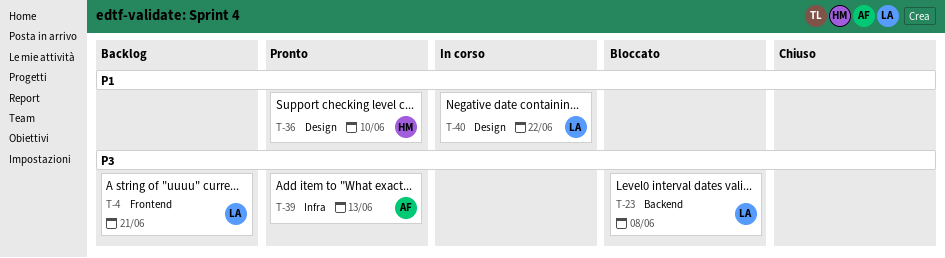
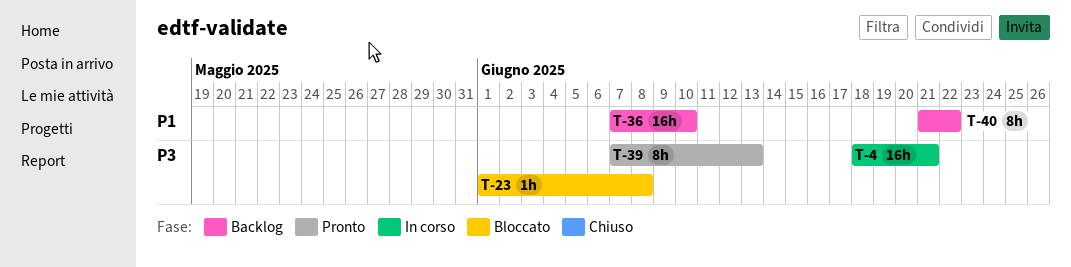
T-4, status: Backlog -> In corso
T-36, status: Pronto -> Backlog
T-40, status: In corso -> Backlog

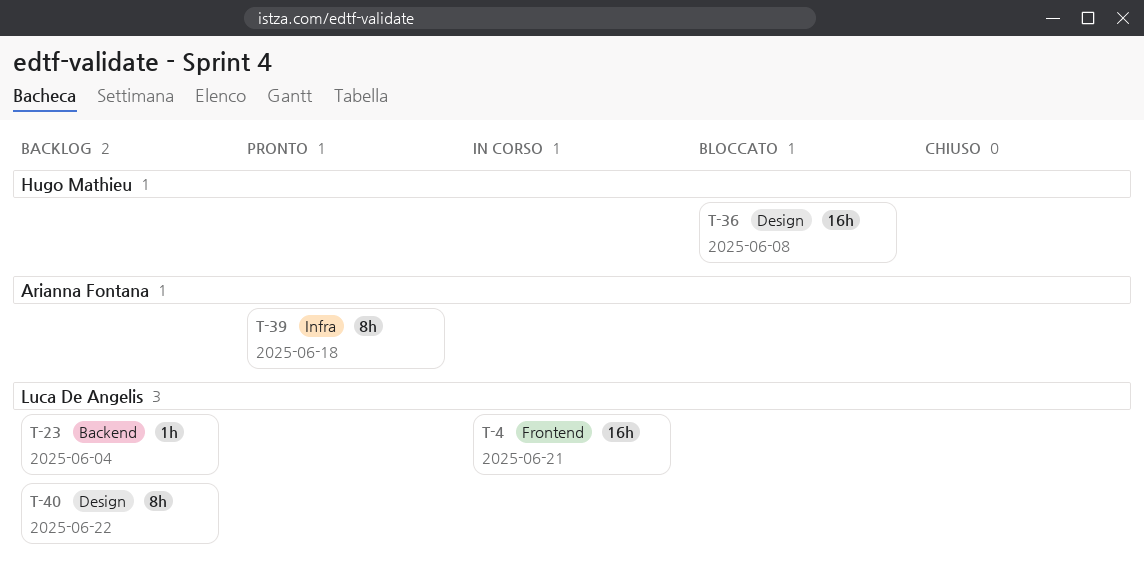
T-23, status: Bloccato -> Backlog
T-23, due: Jun 8 -> Jun 4
T-36, status: Backlog -> Bloccato
T-36, due: Jun 10 -> Jun 8
T-39, due: Jun 13 -> Jun 18

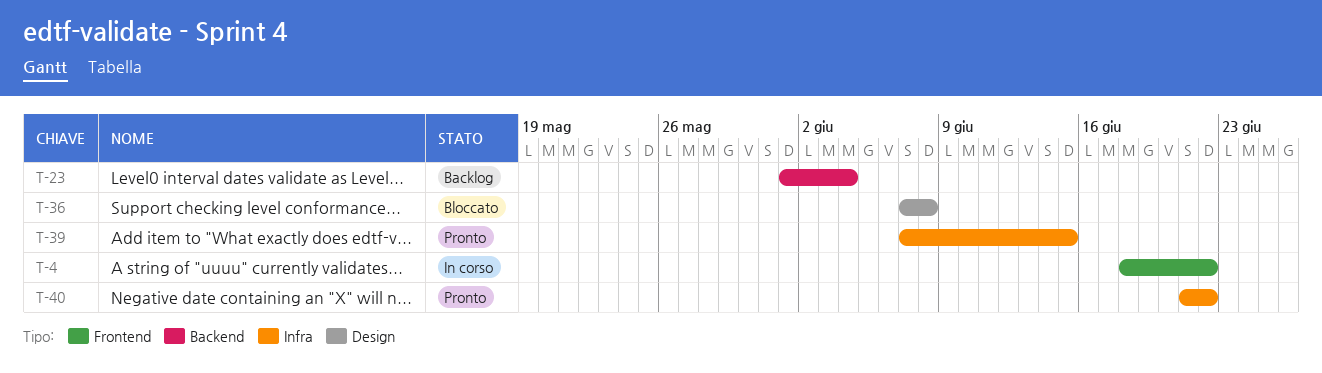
T-4, due: Jun 21 -> Jun 22
T-39, due: Jun 18 -> Jun 15
T-40, status: Backlog -> Pronto
T-40, label: Design -> Infra

